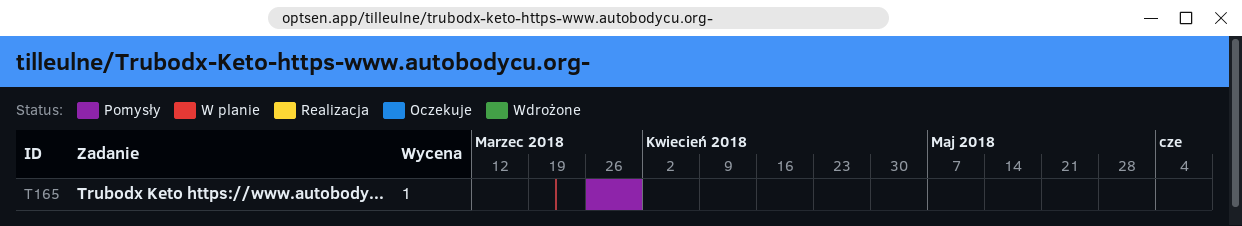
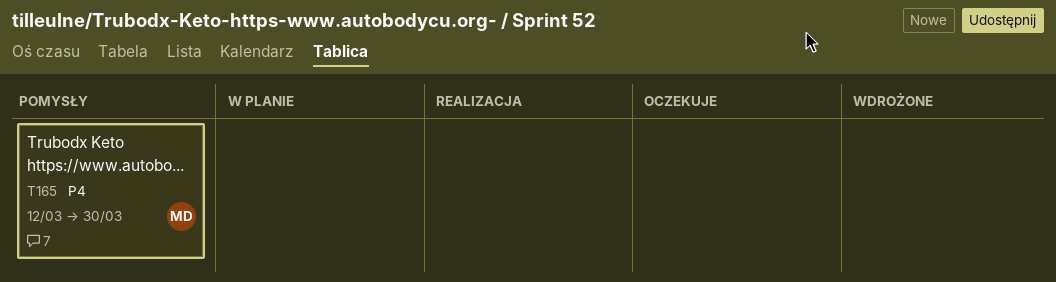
T165, start: Mar 26 -> Mar 12

